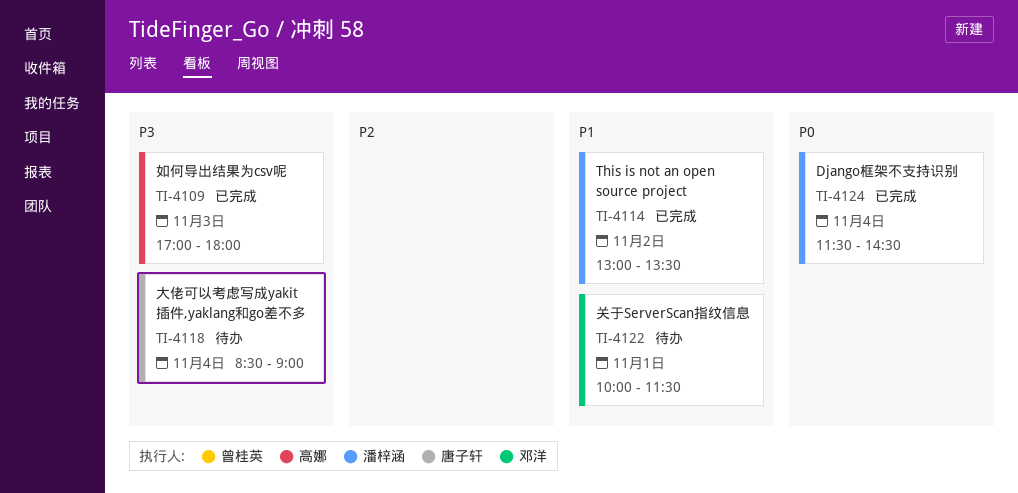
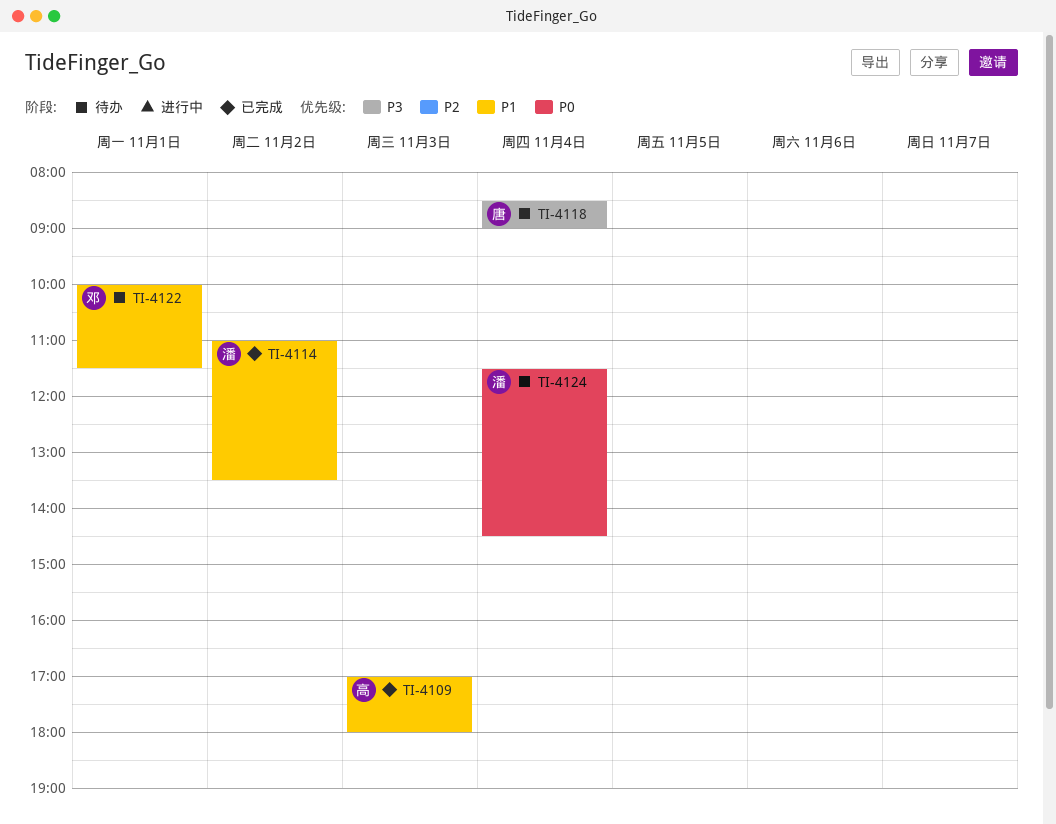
TI-4109, priority: P3 -> P1
TI-4114, begins: 13:00 -> 11:00
TI-4124, status: 已完成 -> 待办

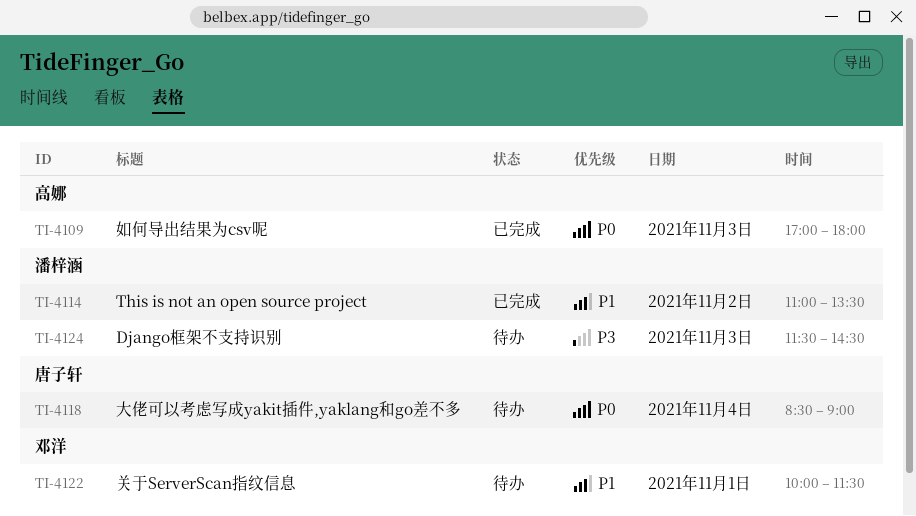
TI-4109, priority: P1 -> P0
TI-4118, priority: P3 -> P0
TI-4124, priority: P0 -> P3
TI-4124, day: Nov 4 -> Nov 3

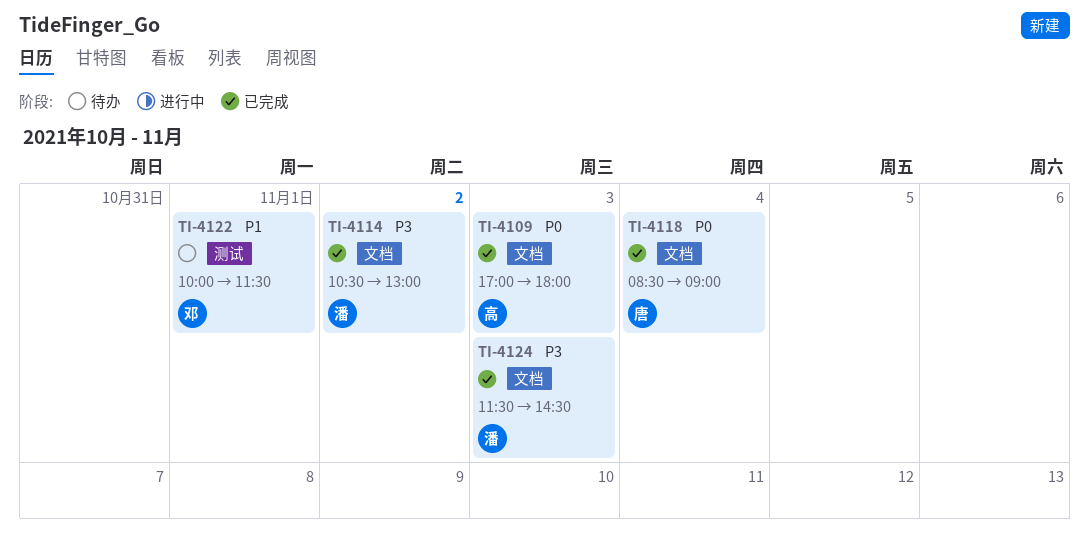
TI-4114, priority: P1 -> P3
TI-4114, begins: 11:00 -> 10:30
TI-4114, ends: 13:30 -> 13:00
TI-4118, status: 待办 -> 已完成
TI-4124, status: 待办 -> 已完成

